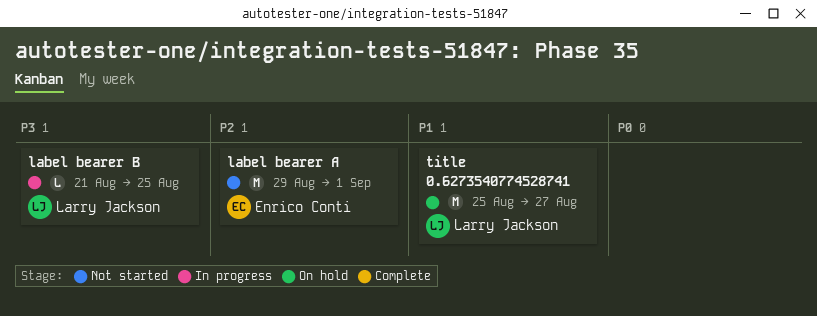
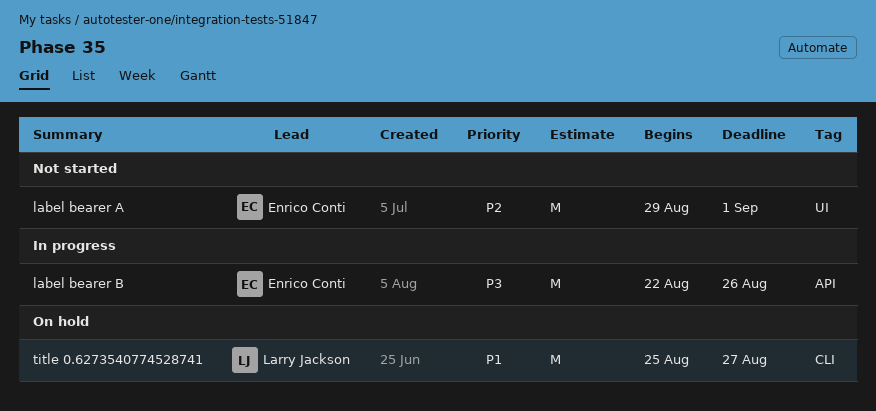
label bearer B, owner: Larry Jackson -> Enrico Conti
label bearer B, estimate: L -> M
label bearer B, start: Aug 21 -> Aug 22
label bearer B, due: Aug 25 -> Aug 26

